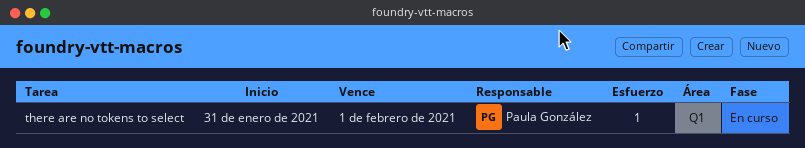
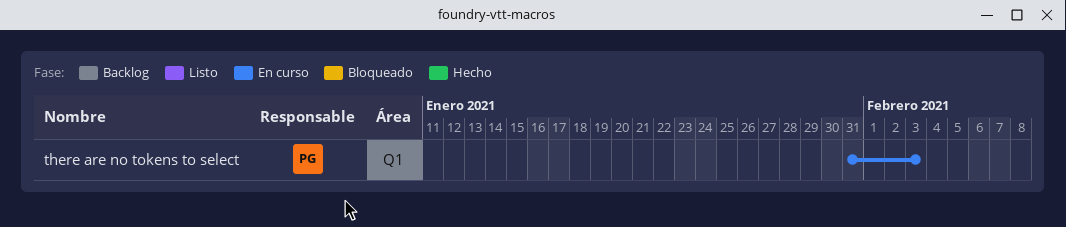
there are no tokens to select, due: Feb 1 -> Feb 3

